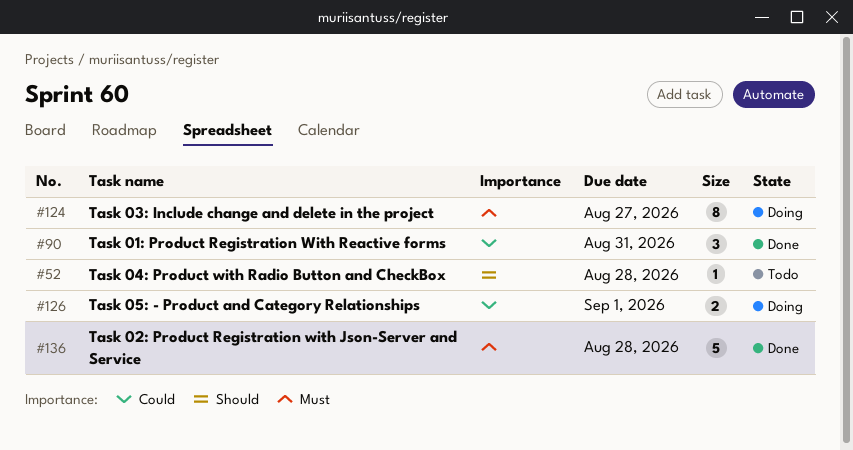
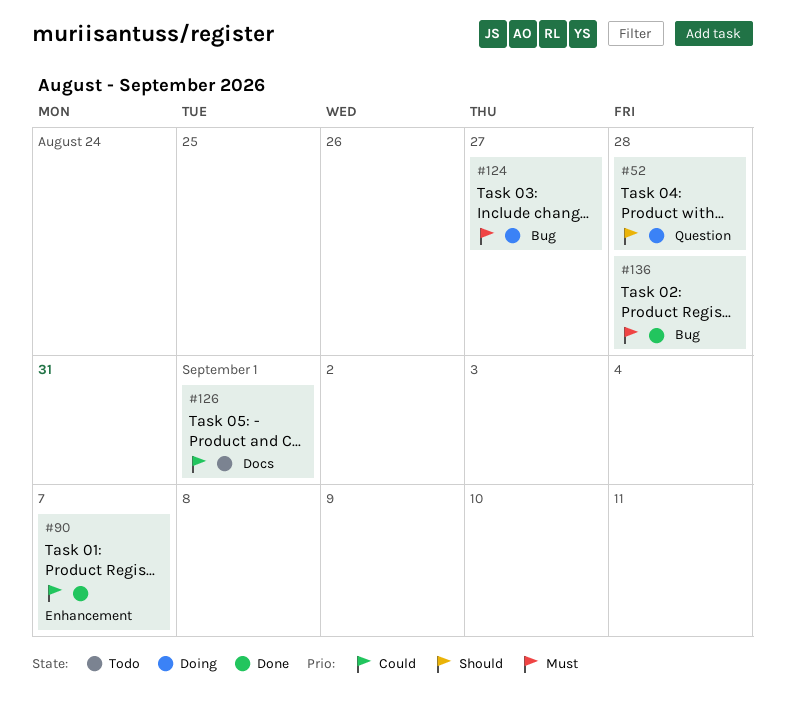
#52, status: Todo -> Doing
#90, due: Aug 31 -> Sep 7
#126, status: Doing -> Todo

